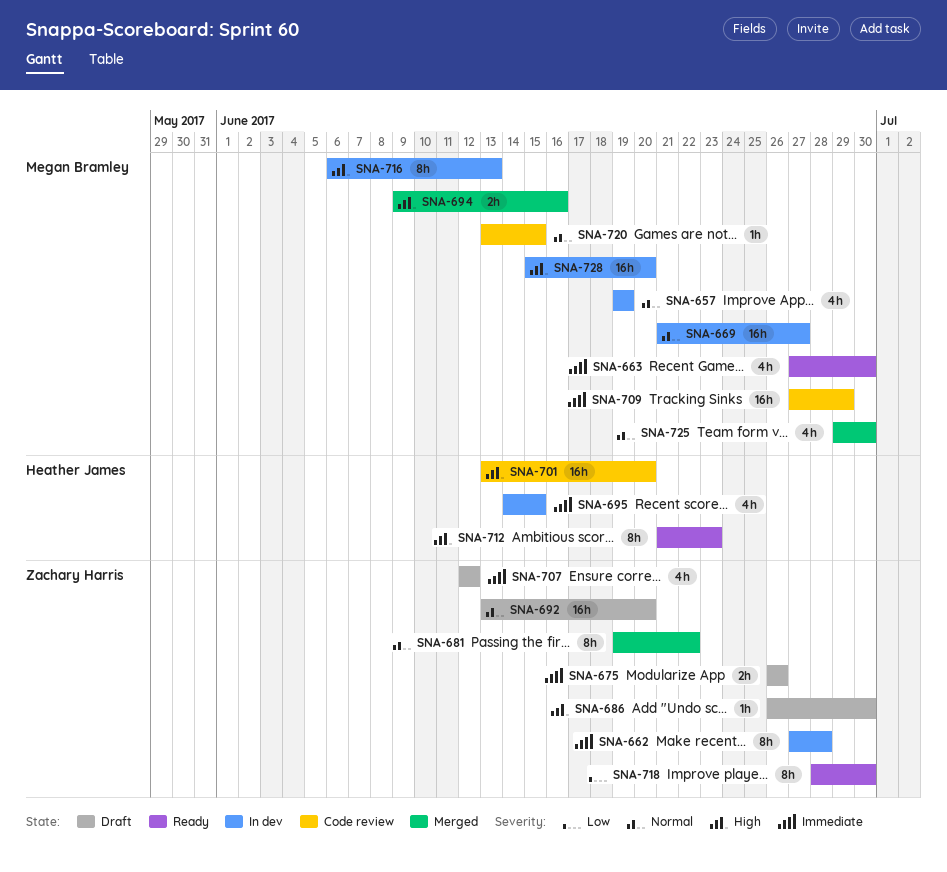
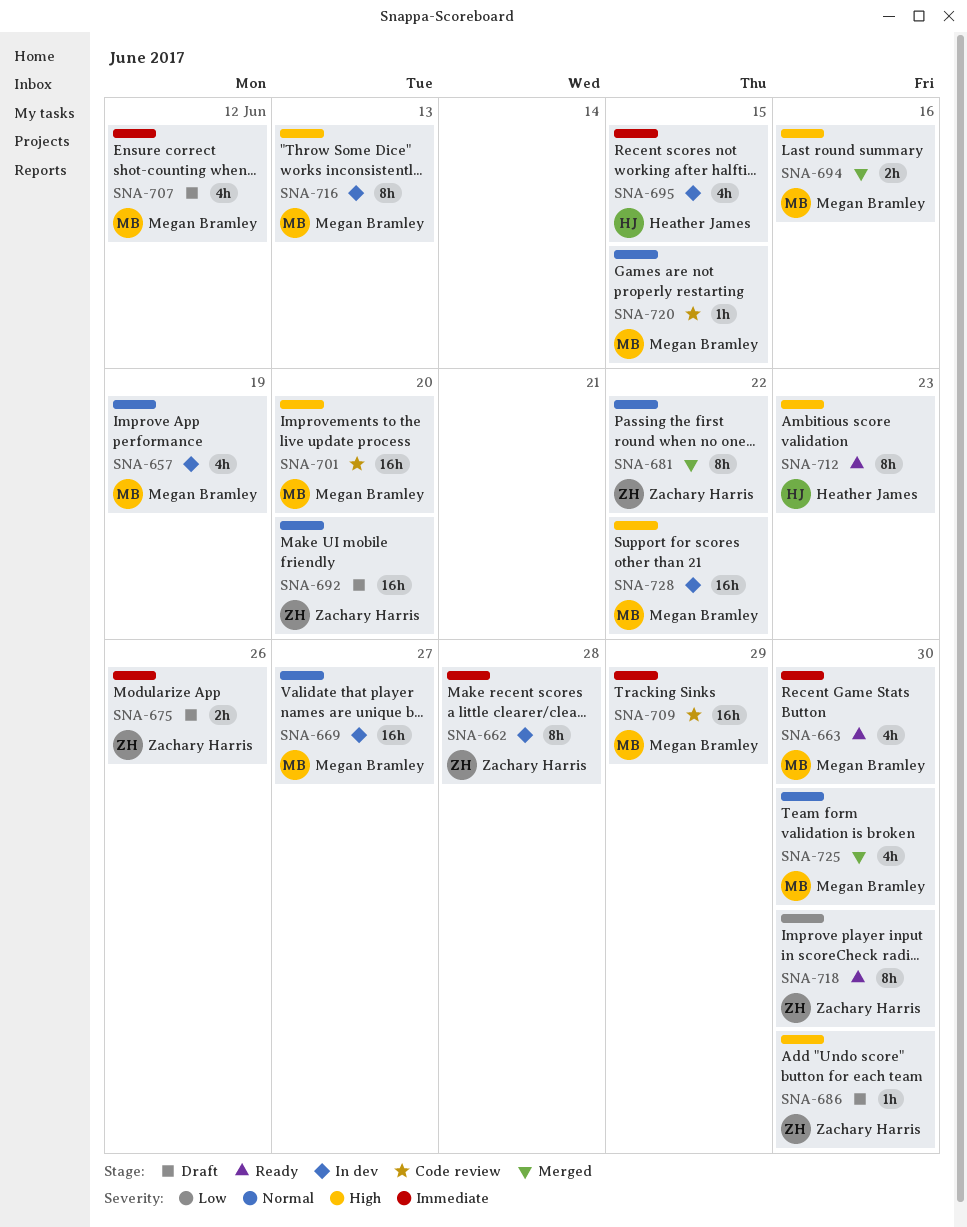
SNA-701, owner: Heather James -> Megan Bramley
SNA-707, owner: Zachary Harris -> Megan Bramley
SNA-728, due: Jun 20 -> Jun 22

